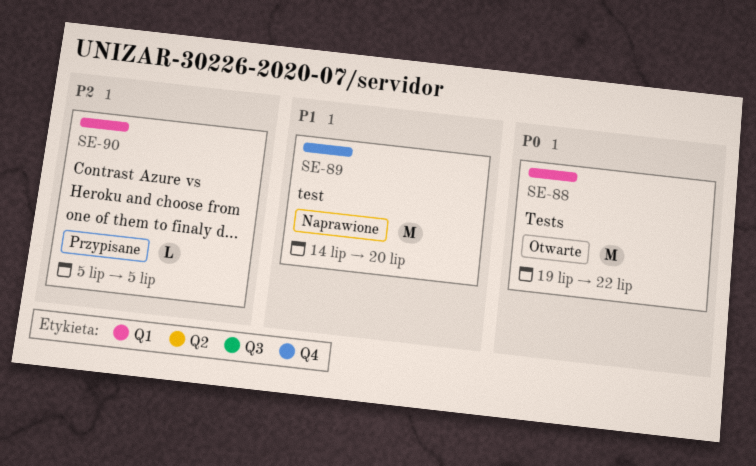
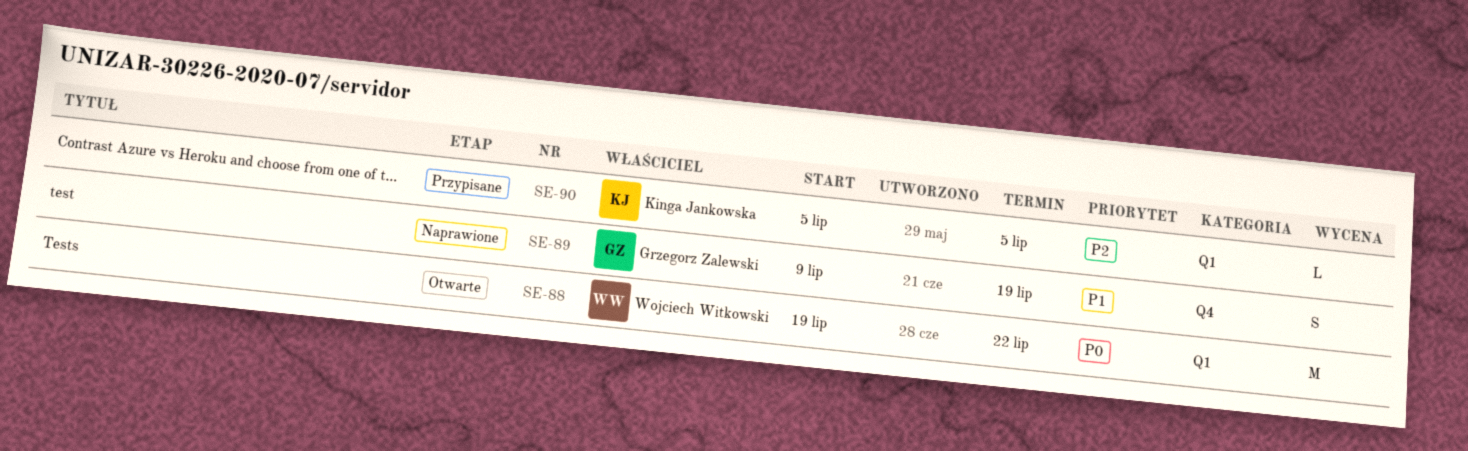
SE-89, estimate: M -> S
SE-89, start: Jul 14 -> Jul 9
SE-89, due: Jul 20 -> Jul 19

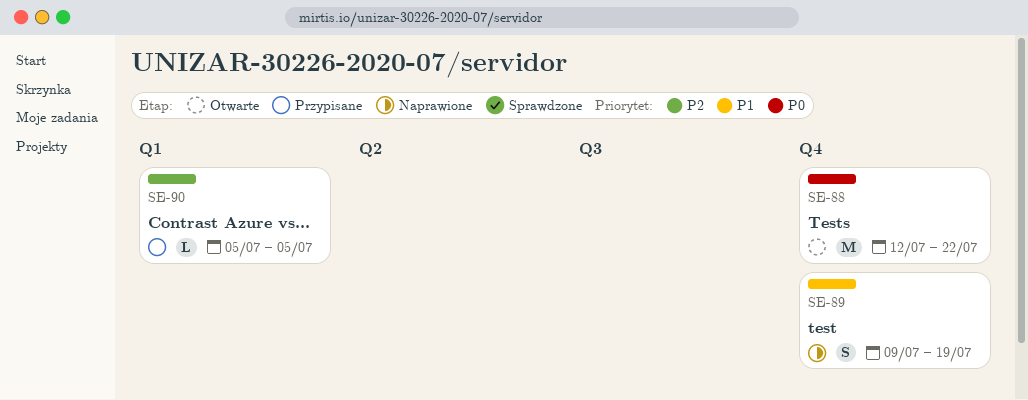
SE-88, label: Q1 -> Q4
SE-88, start: Jul 19 -> Jul 12

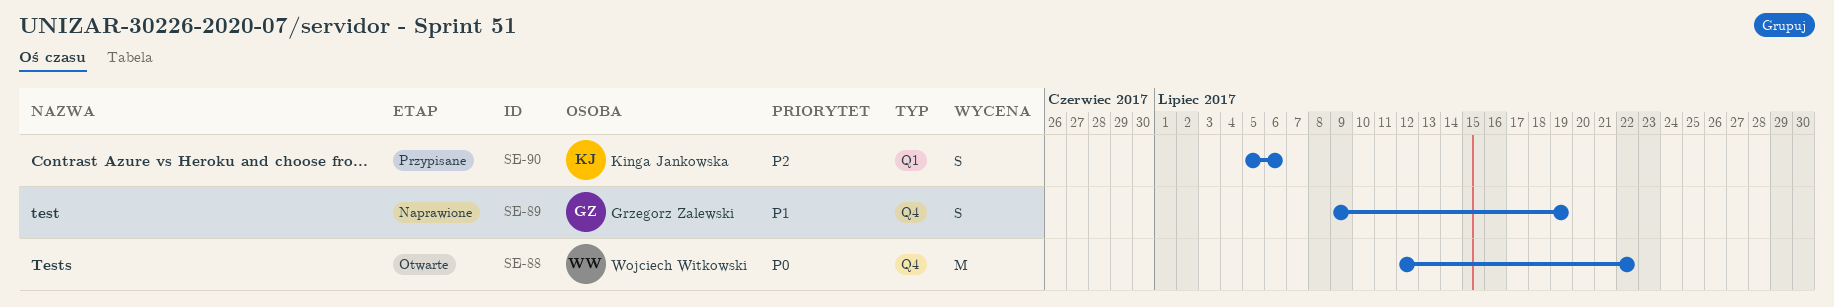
SE-90, estimate: L -> S
SE-90, due: Jul 5 -> Jul 6

